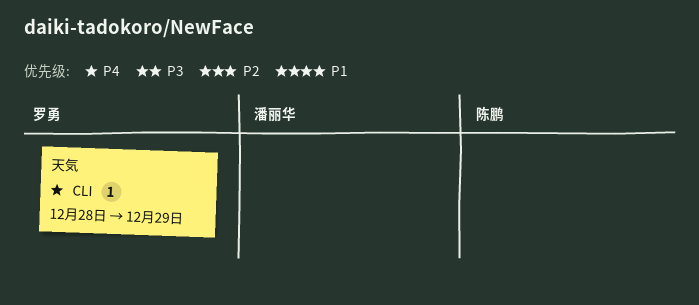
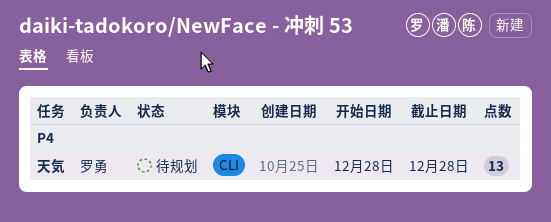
天気, estimate: 1 -> 13
天気, due: Dec 29 -> Dec 28

